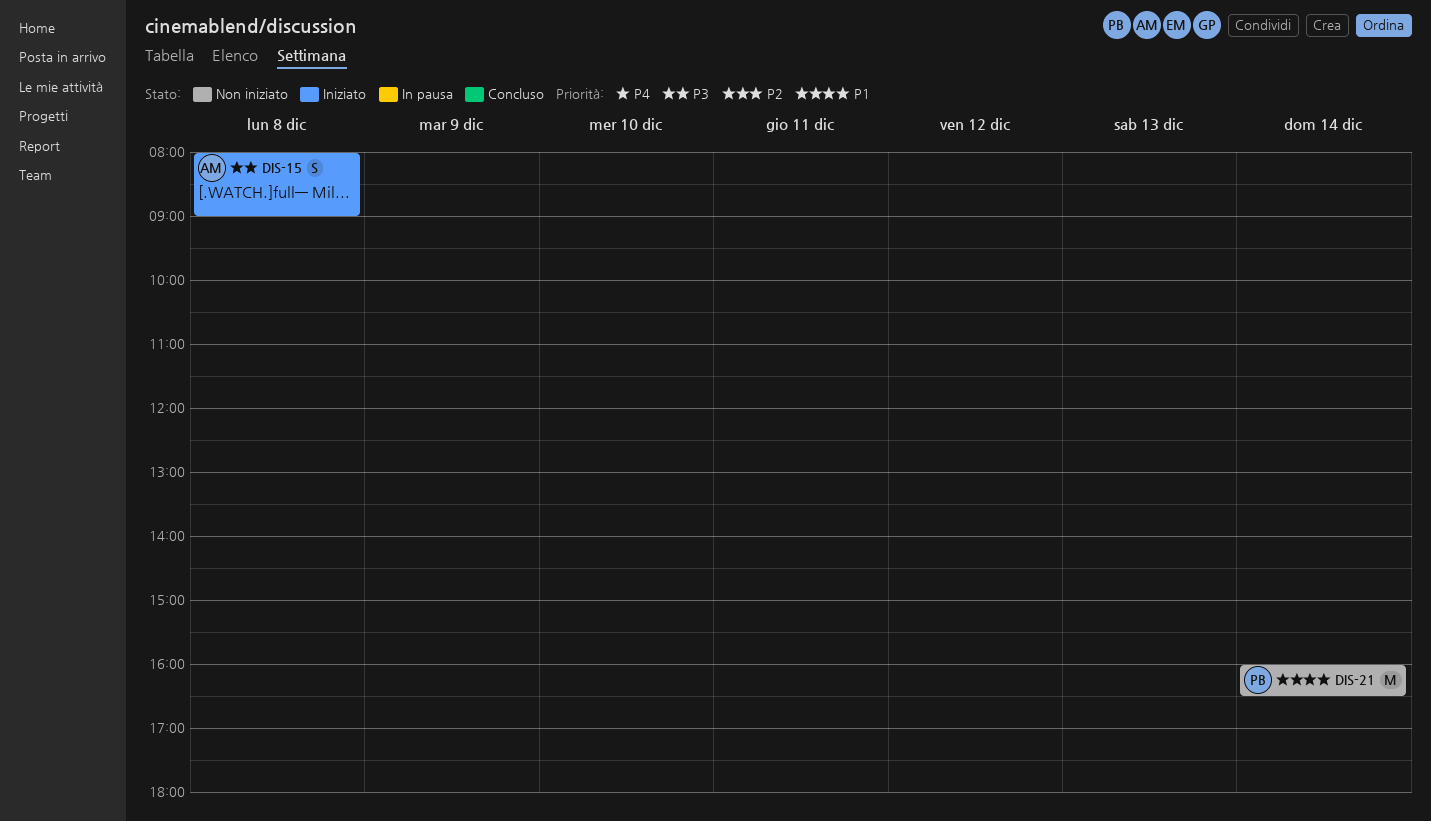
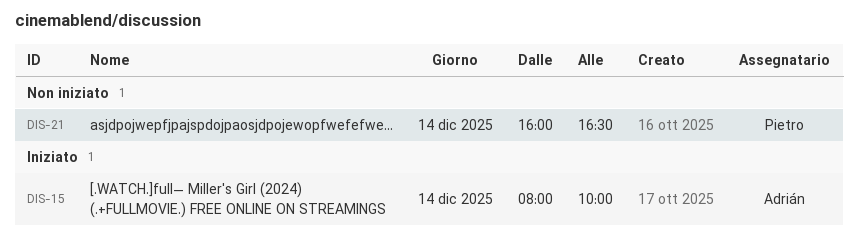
DIS-15, day: Dec 8 -> Dec 14
DIS-15, ends: 09:00 -> 10:00

